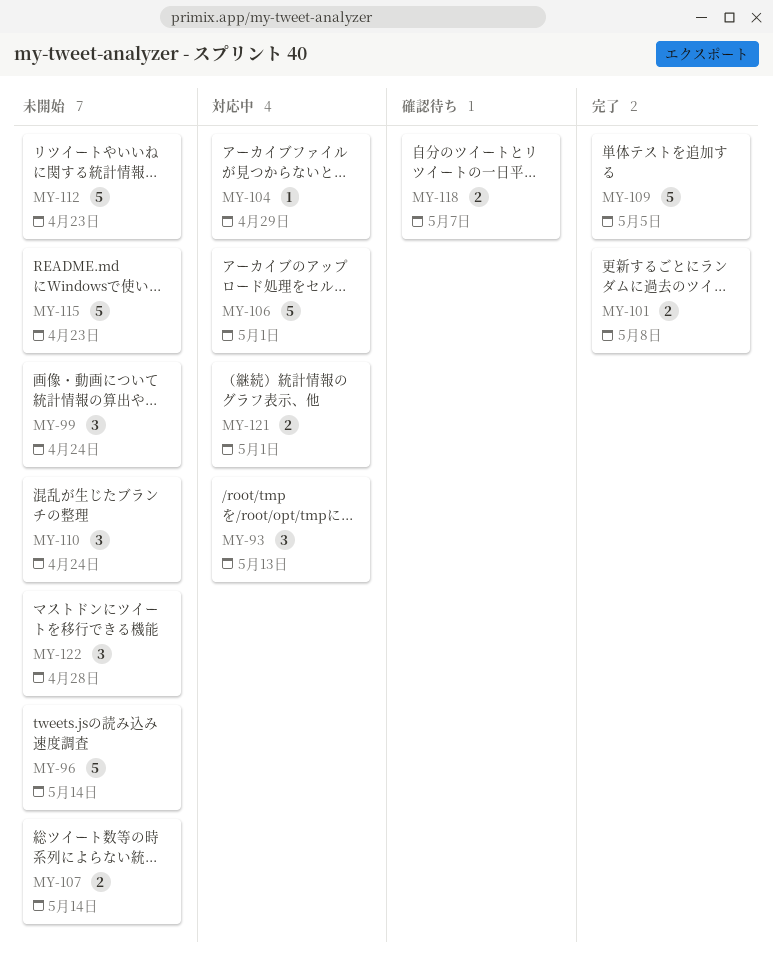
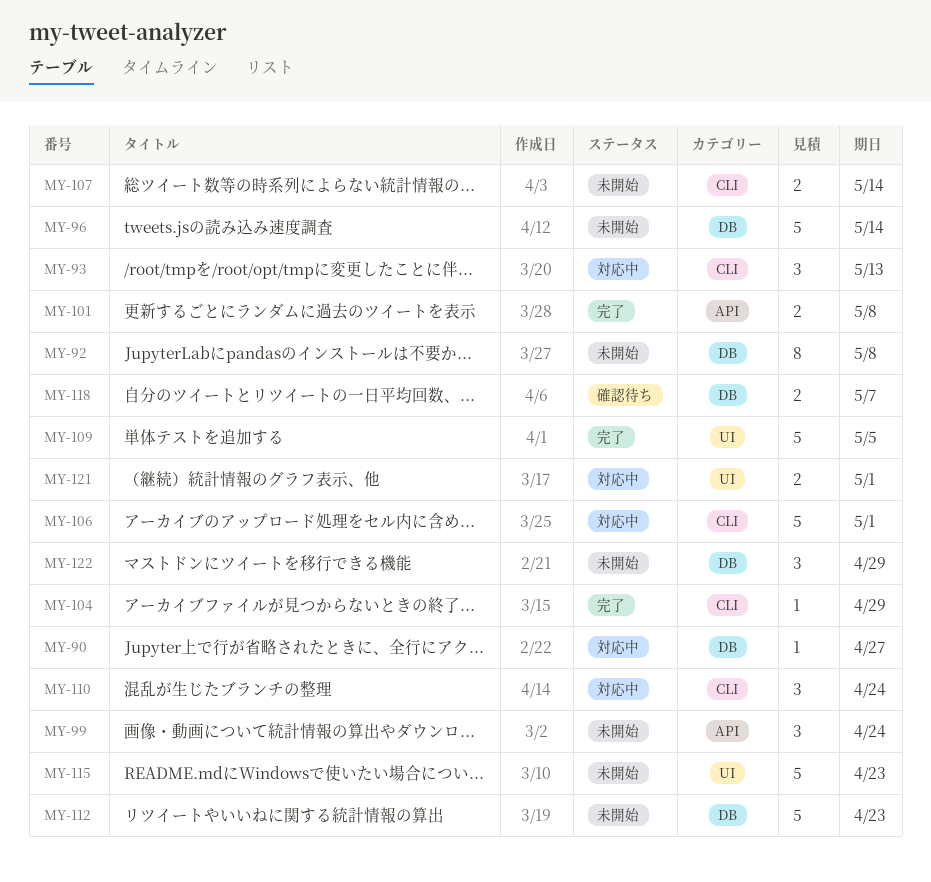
MY-90: none -> present
MY-92: none -> present
MY-104, status: 対応中 -> 完了
MY-110, status: 未開始 -> 対応中
MY-122, due: Apr 28 -> Apr 29

